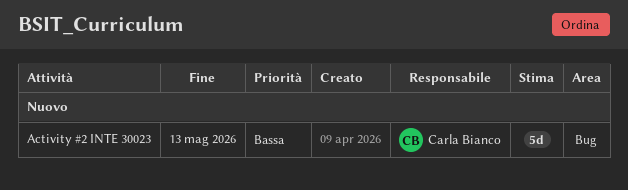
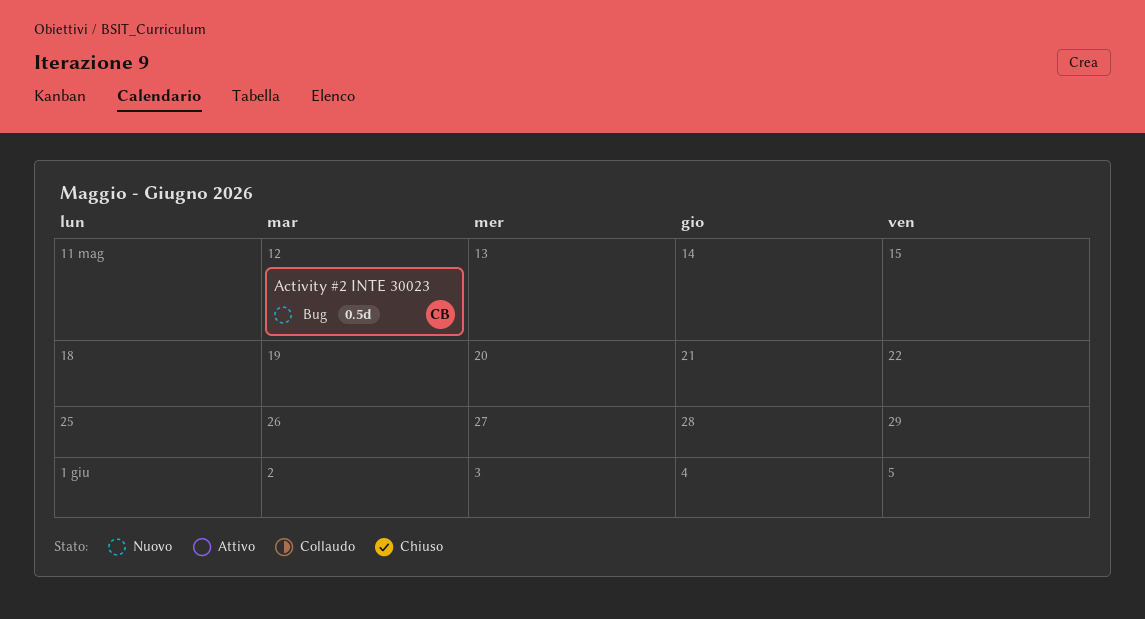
Activity #2 INTE 30023, estimate: 5d -> 0.5d
Activity #2 INTE 30023, due: May 13 -> May 12

